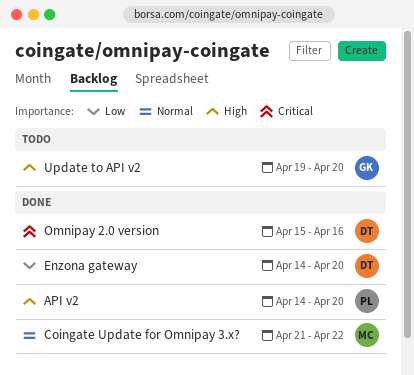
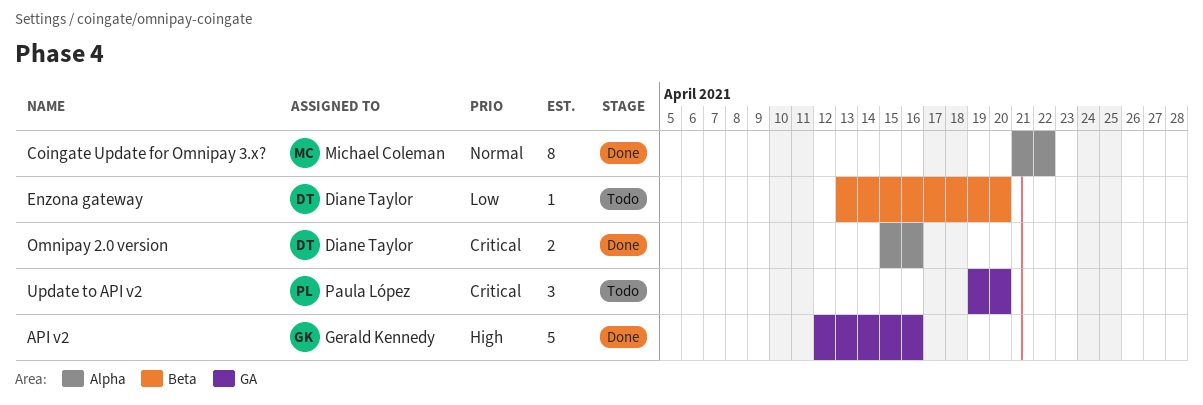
API v2, owner: Paula López -> Gerald Kennedy
API v2, start: Apr 14 -> Apr 12
API v2, due: Apr 20 -> Apr 16
Enzona gateway, status: Done -> Todo
Enzona gateway, start: Apr 14 -> Apr 13
Update to API v2, owner: Gerald Kennedy -> Paula López
Update to API v2, priority: High -> Critical

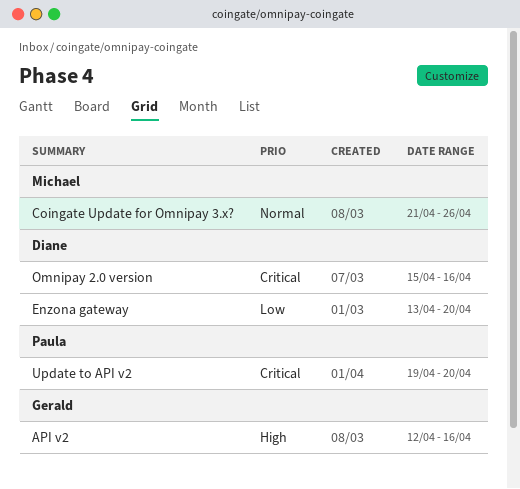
Coingate Update for Omnipay 3.x?, due: Apr 22 -> Apr 26

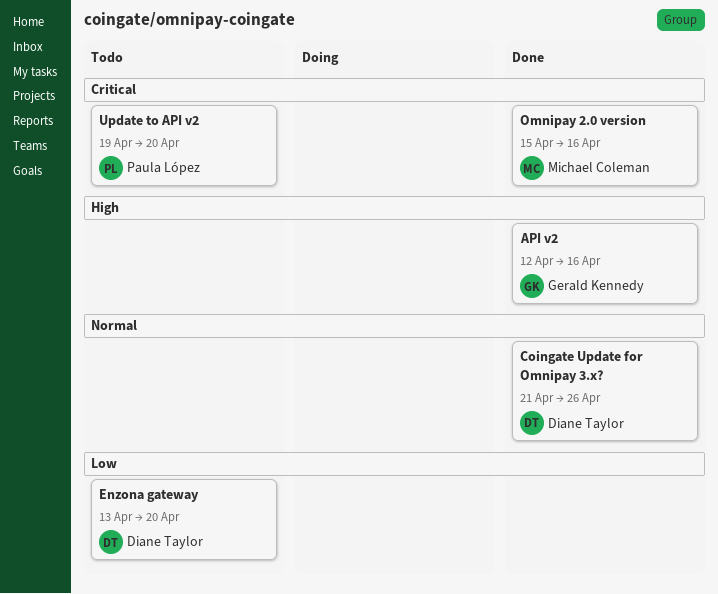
Coingate Update for Omnipay 3.x?, owner: Michael Coleman -> Diane Taylor
Omnipay 2.0 version, owner: Diane Taylor -> Michael Coleman

